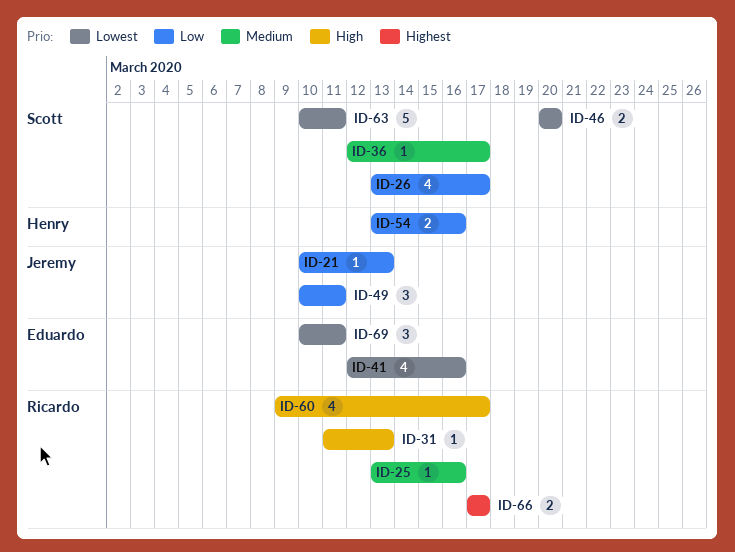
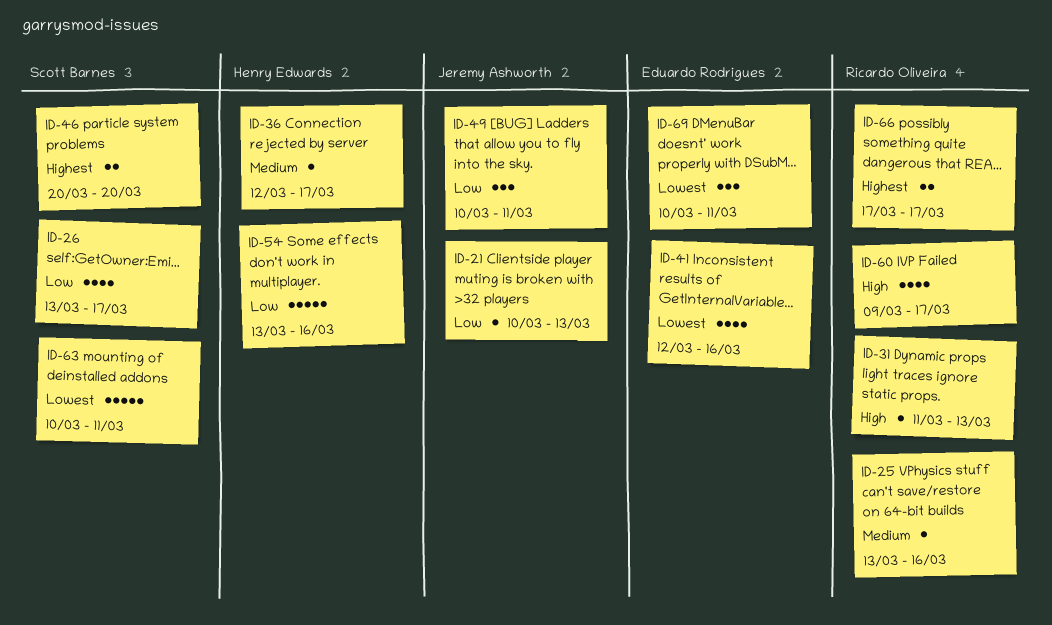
ID-36, owner: Scott Barnes -> Henry Edwards
ID-46, priority: Lowest -> Highest
ID-54, estimate: 2 -> 5

